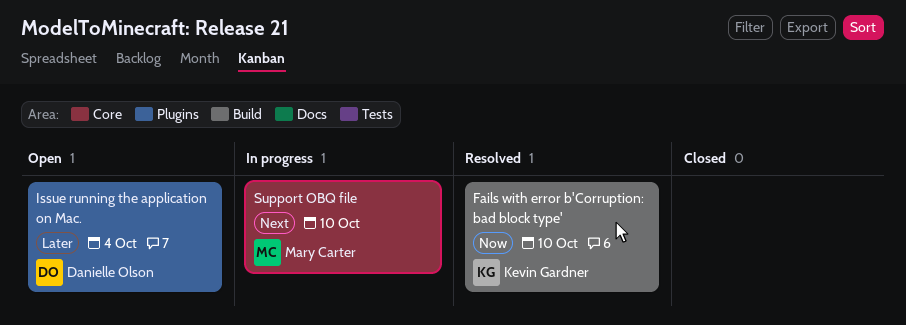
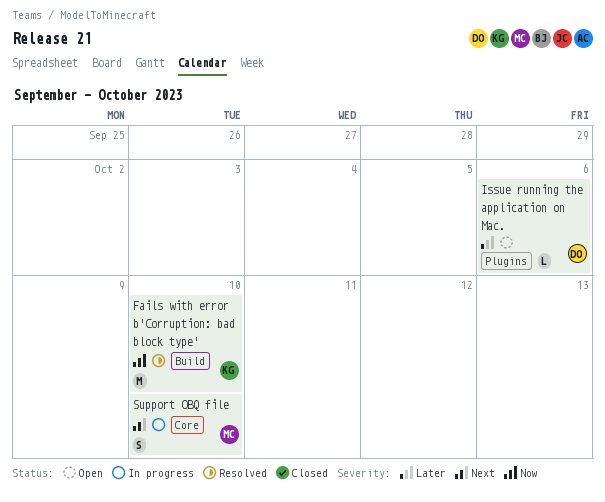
Issue running the application on Mac., due: Oct 4 -> Oct 6

